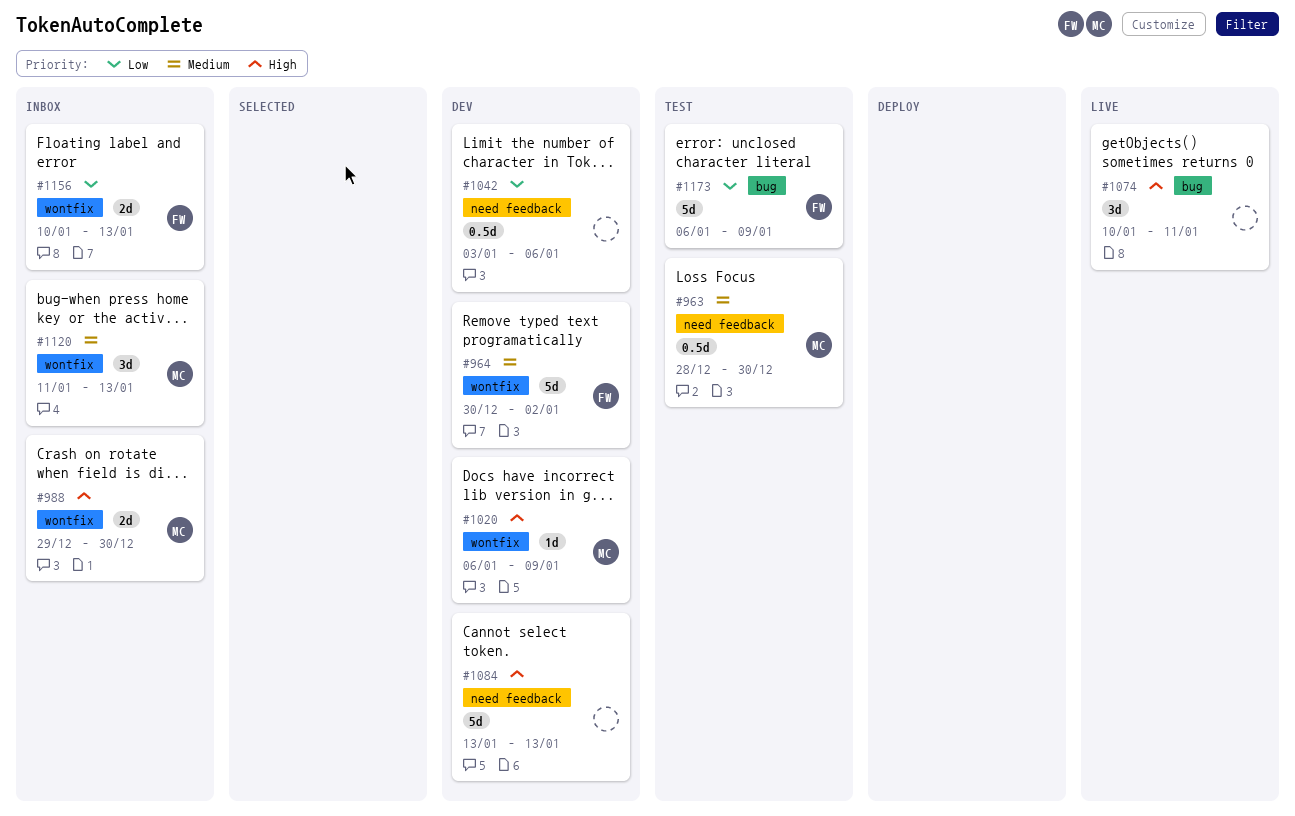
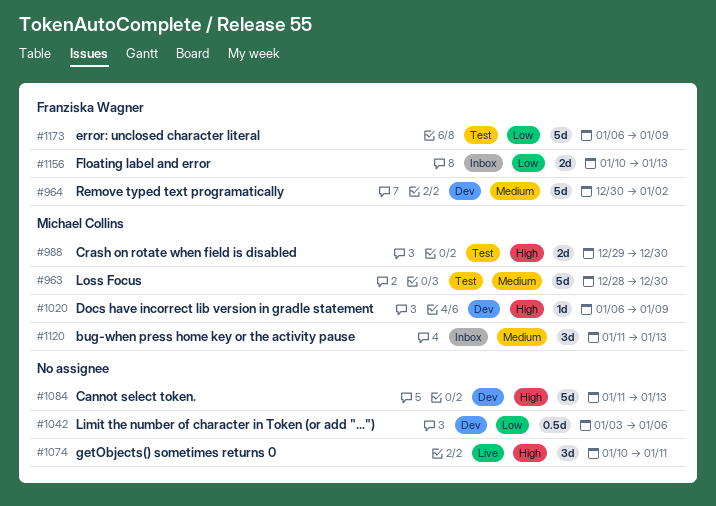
#963, estimate: 0.5d -> 5d
#988, status: Inbox -> Test
#1084, start: Jan 13 -> Jan 11

